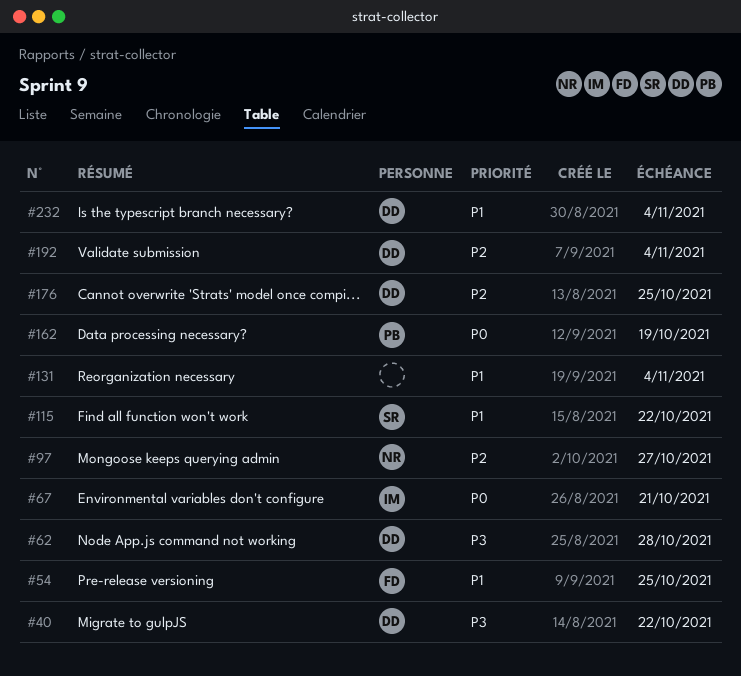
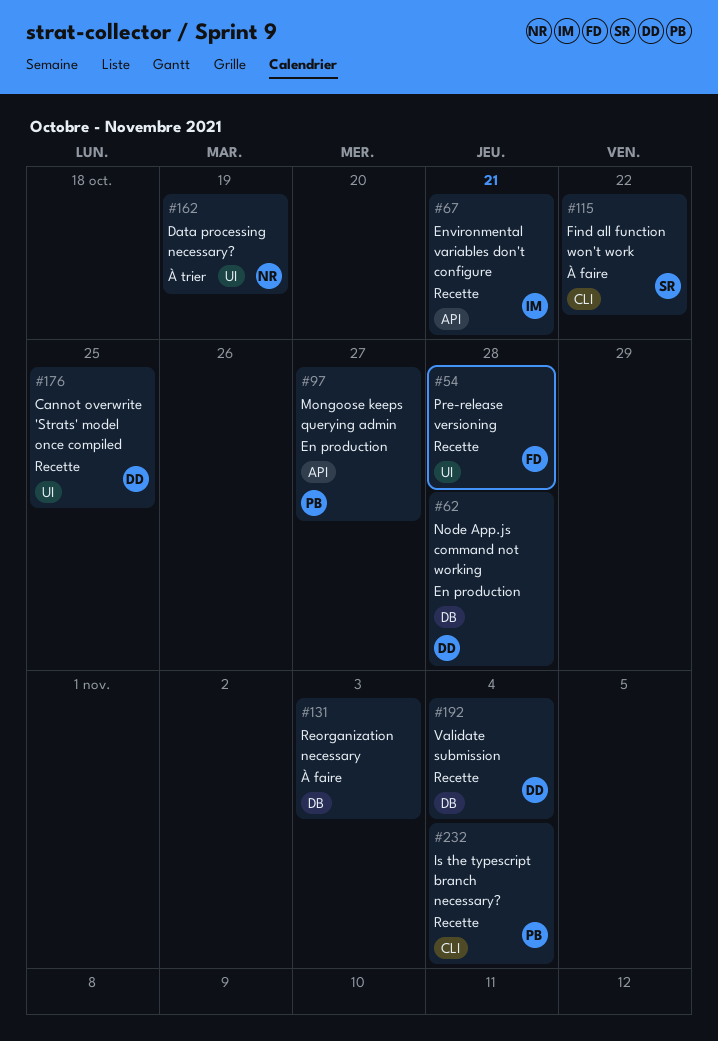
#40: present -> none
#54, due: Oct 25 -> Oct 28
#97, owner: NR -> PB
#131, due: Nov 4 -> Nov 3
#162, owner: PB -> NR
#232, owner: DD -> PB

